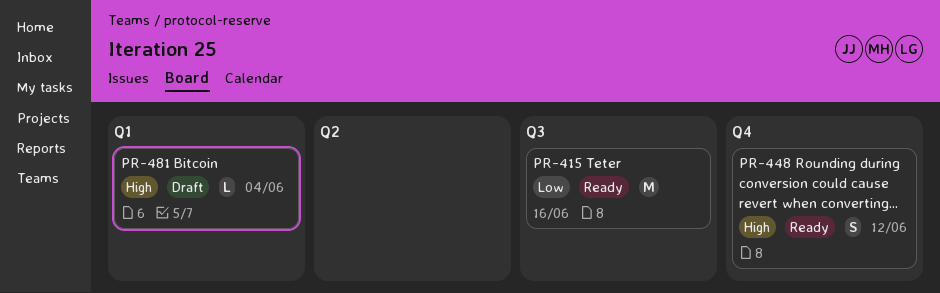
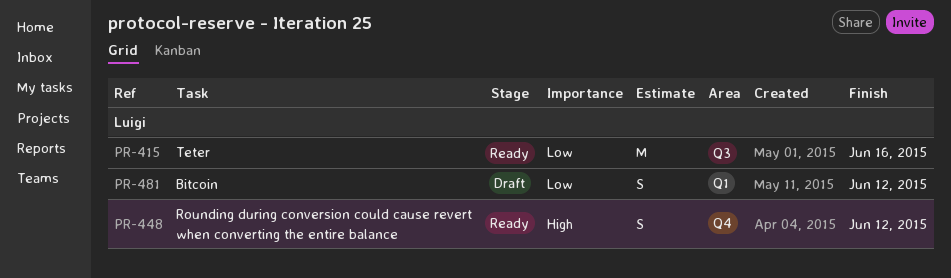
PR-481, priority: High -> Low
PR-481, estimate: L -> S
PR-481, due: Jun 4 -> Jun 12

